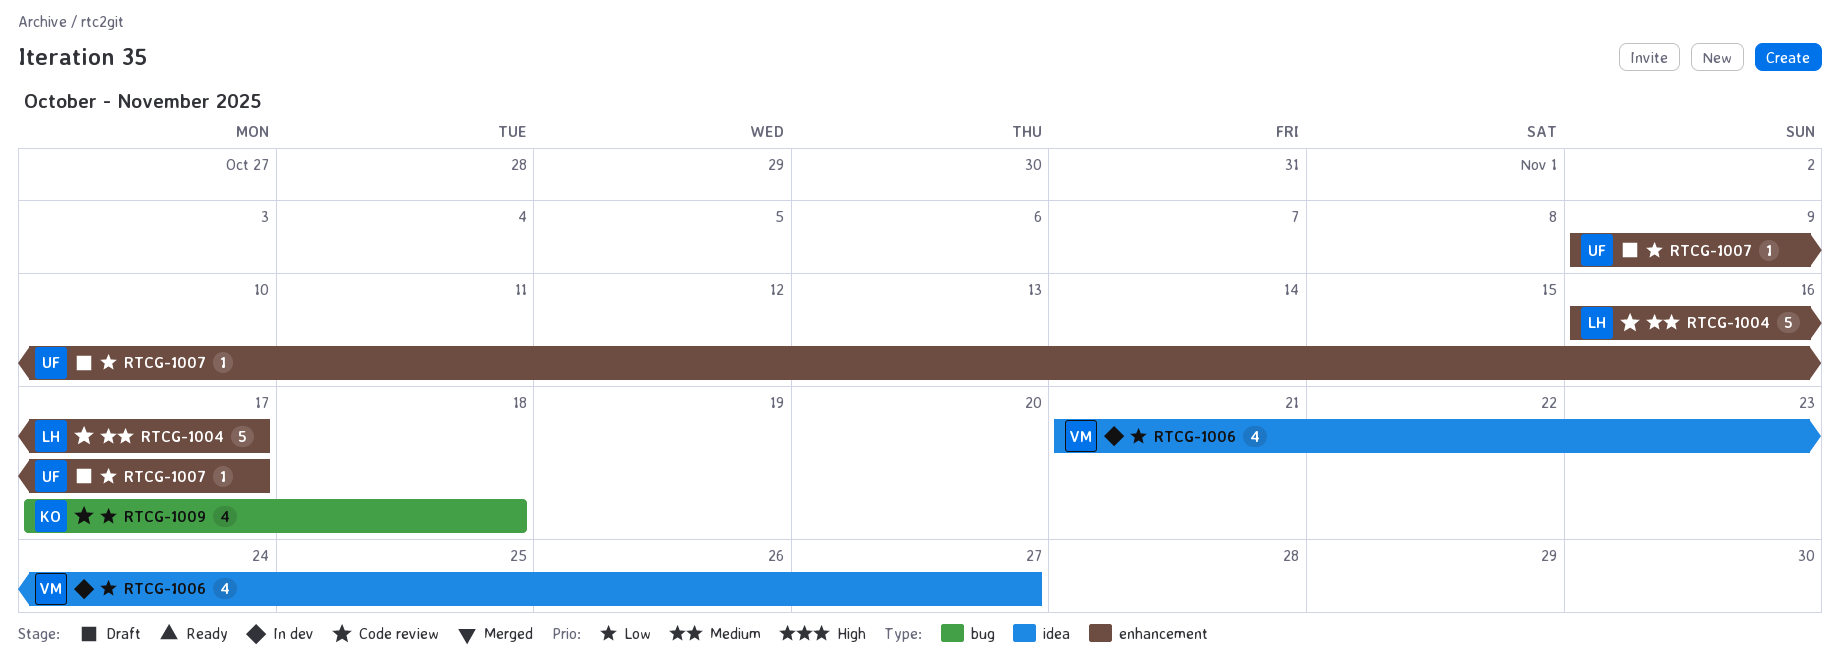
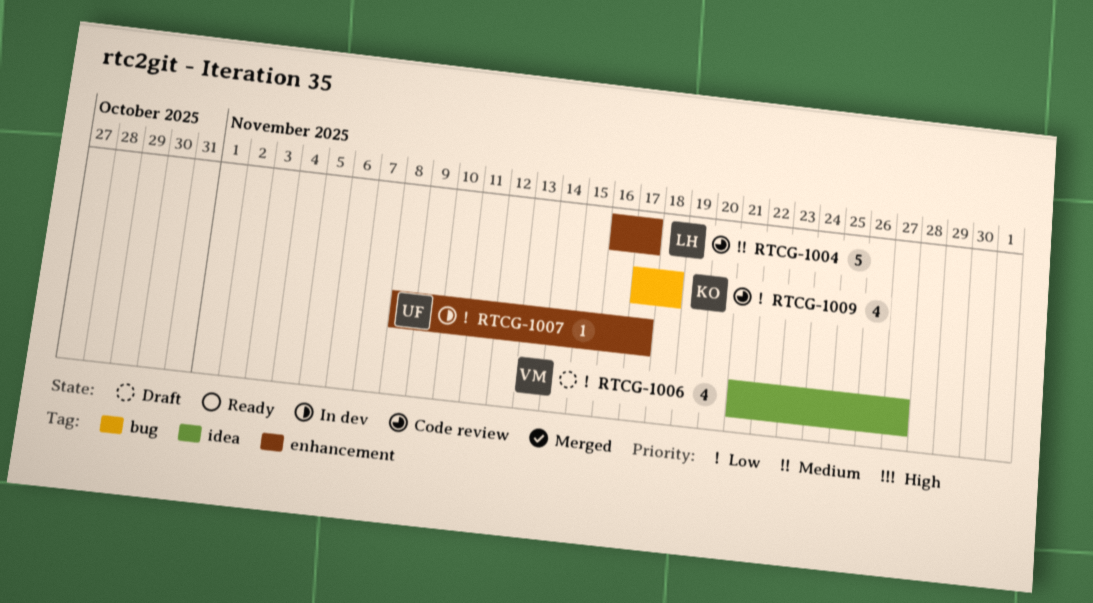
RTCG-1006, status: In dev -> Draft
RTCG-1007, status: Draft -> In dev
RTCG-1007, start: Nov 9 -> Nov 8

